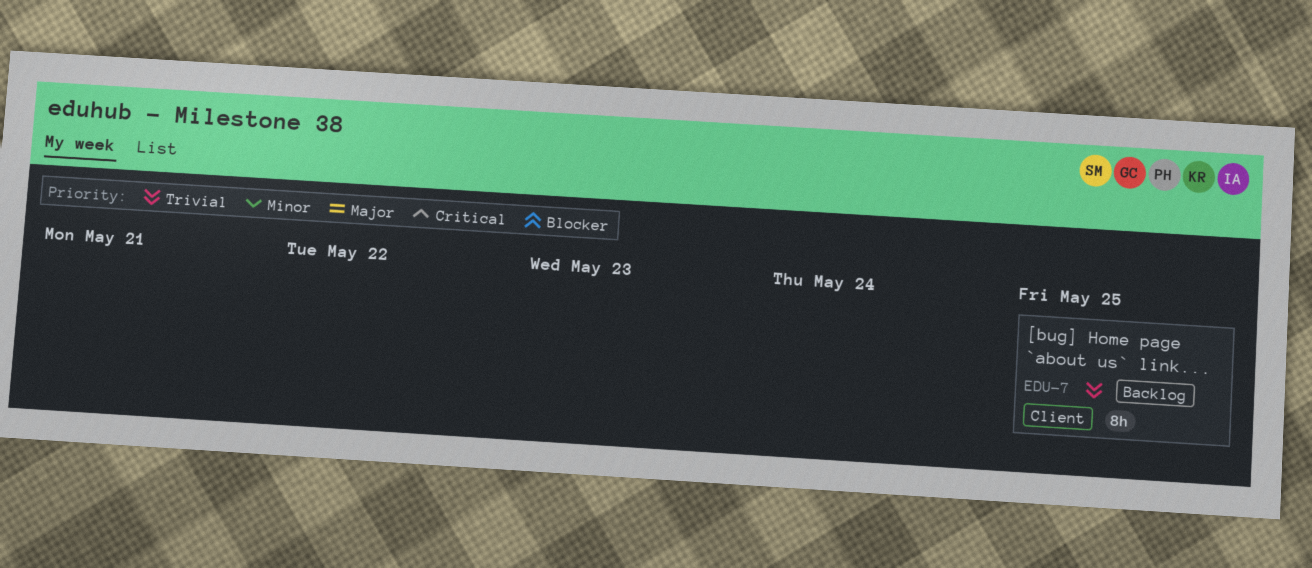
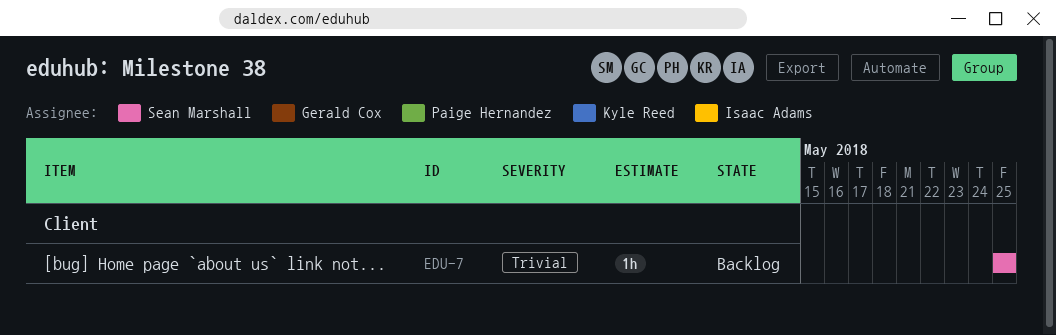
EDU-7, estimate: 8h -> 1h

